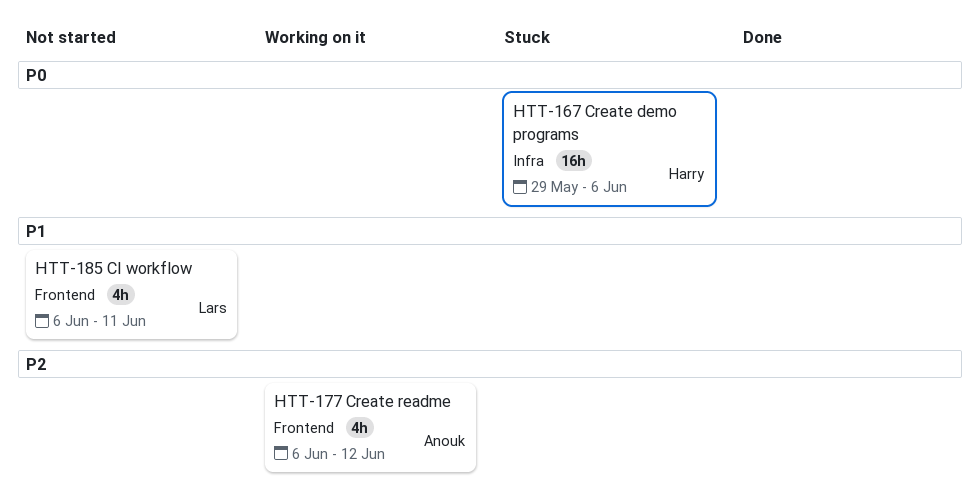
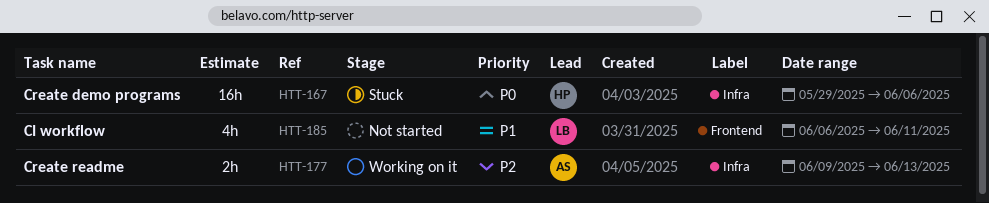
HTT-177, label: Frontend -> Infra
HTT-177, estimate: 4h -> 2h
HTT-177, start: Jun 6 -> Jun 9
HTT-177, due: Jun 12 -> Jun 13

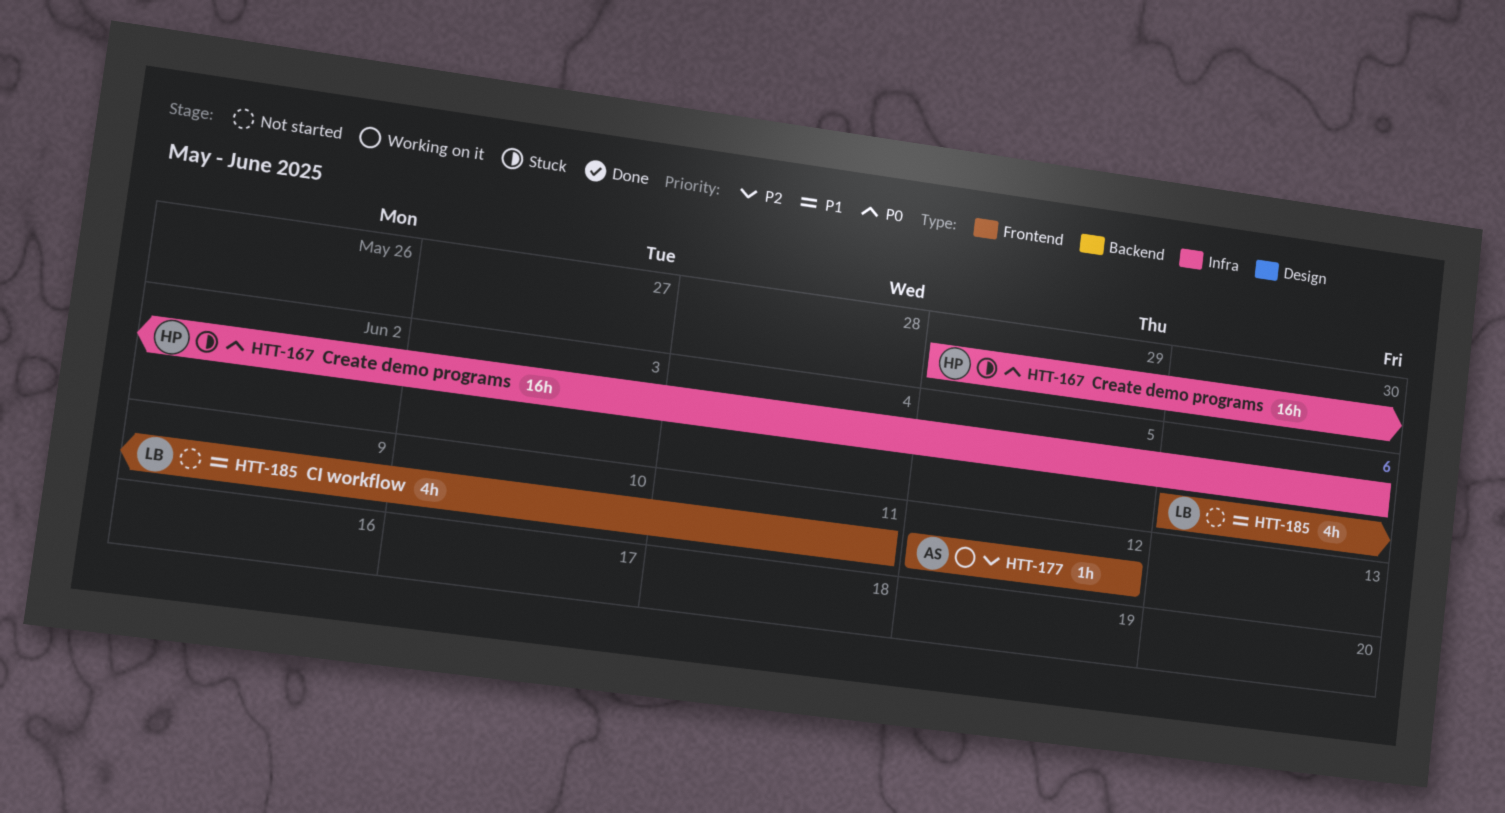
HTT-177, label: Infra -> Frontend
HTT-177, estimate: 2h -> 1h
HTT-177, start: Jun 9 -> Jun 12
HTT-177, due: Jun 13 -> Jun 12

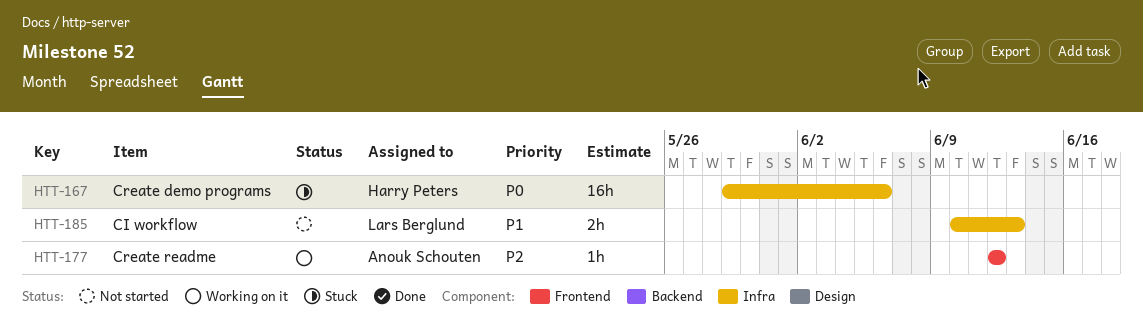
HTT-185, label: Frontend -> Infra
HTT-185, estimate: 4h -> 2h
HTT-185, start: Jun 6 -> Jun 10
HTT-185, due: Jun 11 -> Jun 13

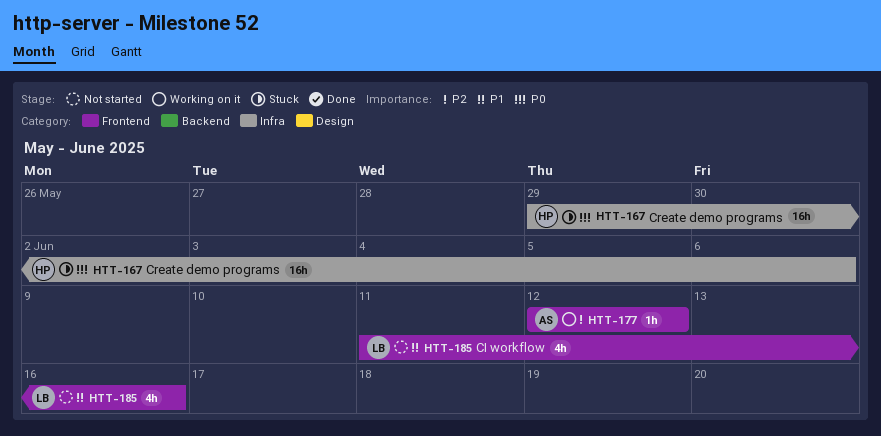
HTT-185, label: Infra -> Frontend
HTT-185, estimate: 2h -> 4h
HTT-185, start: Jun 10 -> Jun 11
HTT-185, due: Jun 13 -> Jun 16

